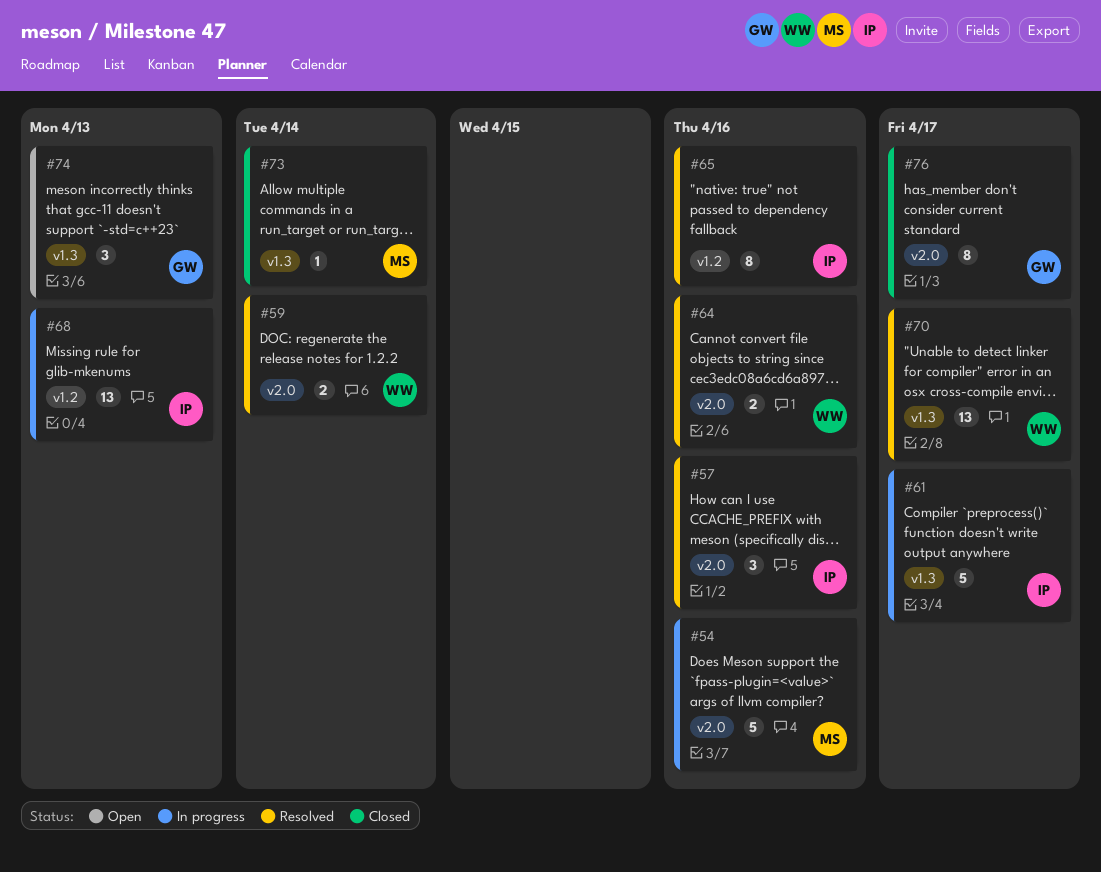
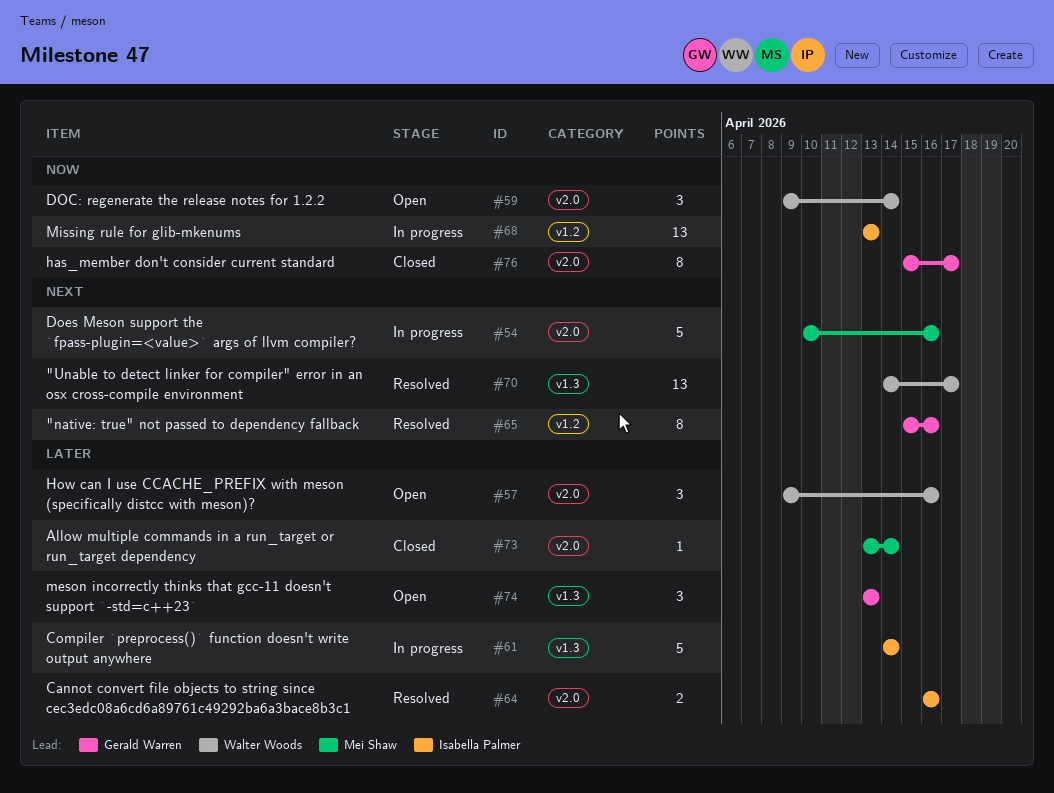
#57, status: Resolved -> Open
#57, owner: Isabella Palmer -> Walter Woods
#59, status: Resolved -> Open
#59, estimate: 2 -> 3
#61, due: Apr 17 -> Apr 14
#64, owner: Walter Woods -> Isabella Palmer
#65, owner: Isabella Palmer -> Gerald Warren
#73, label: v1.3 -> v2.0

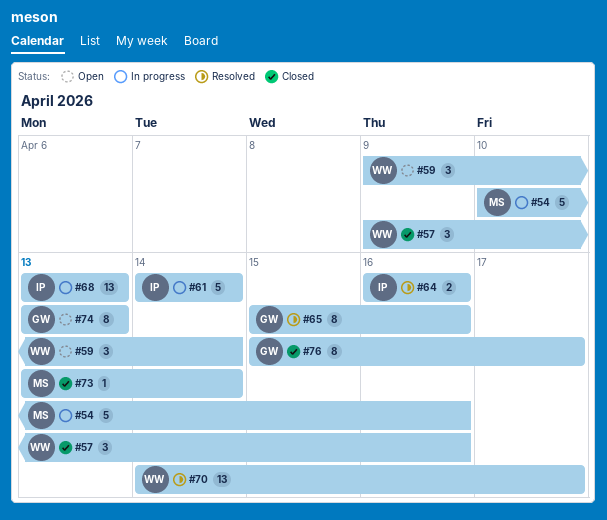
#57, status: Open -> Closed
#74, estimate: 3 -> 8

